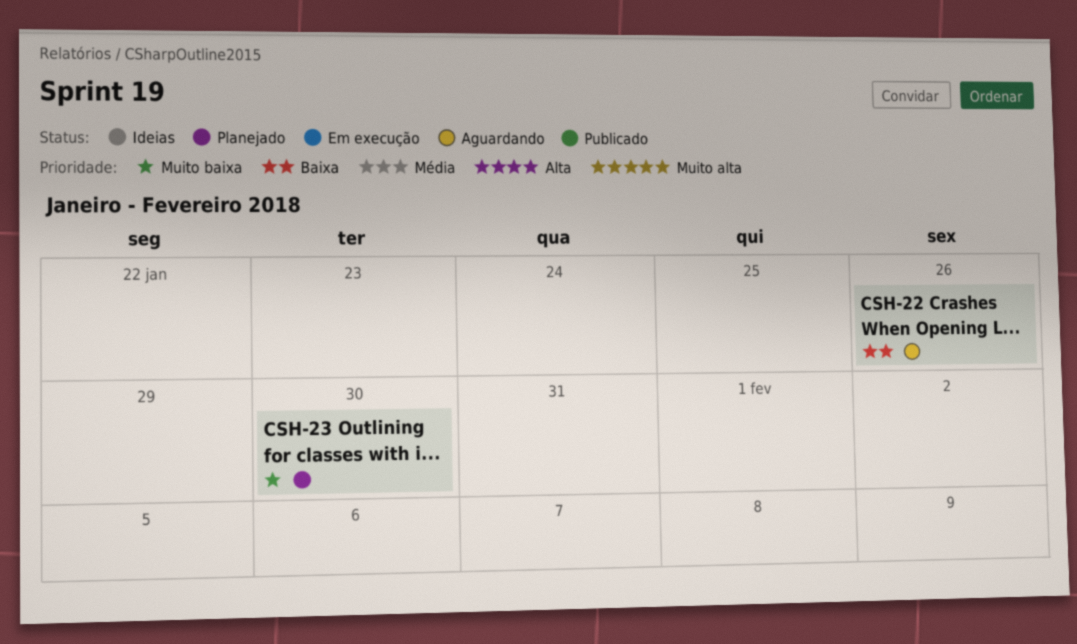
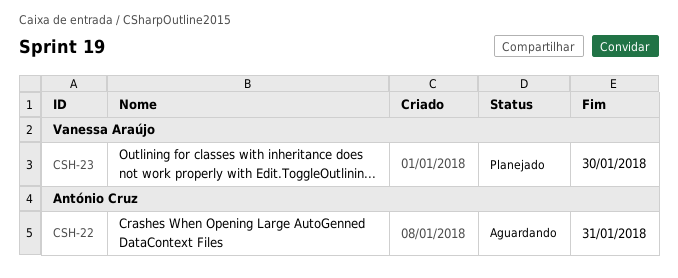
CSH-22, due: Jan 26 -> Jan 31

